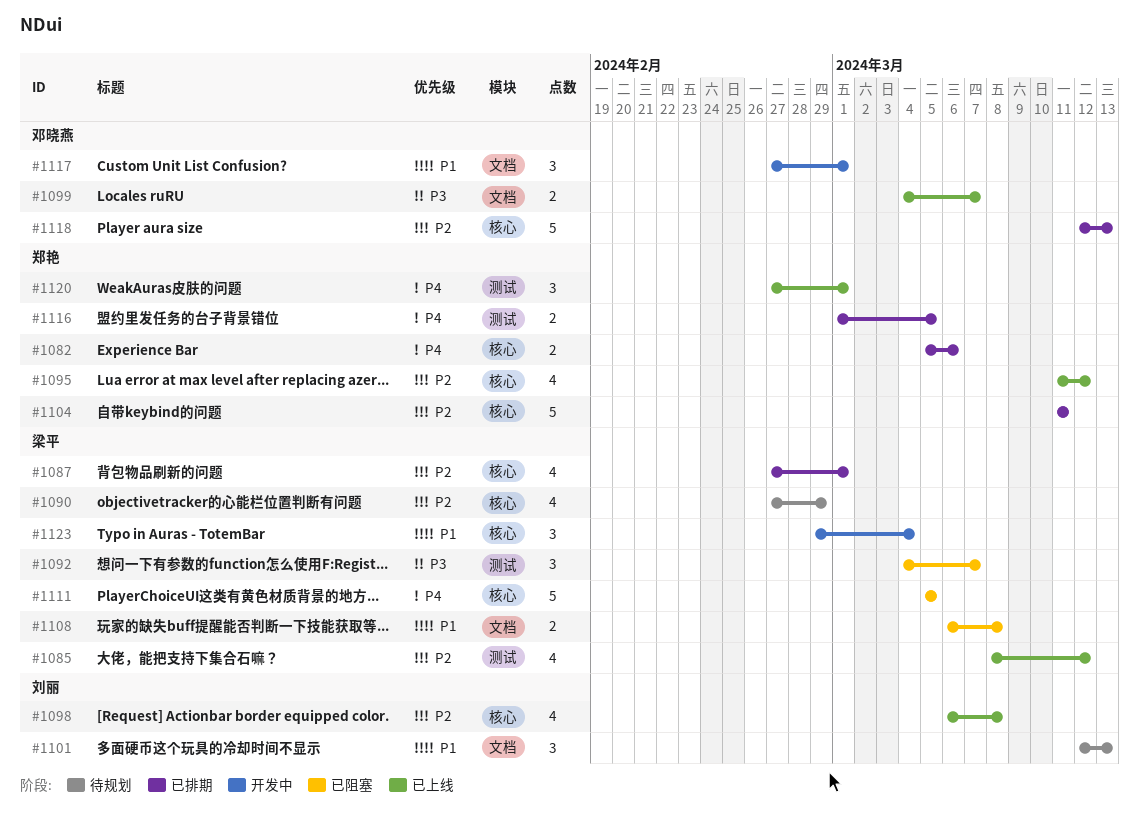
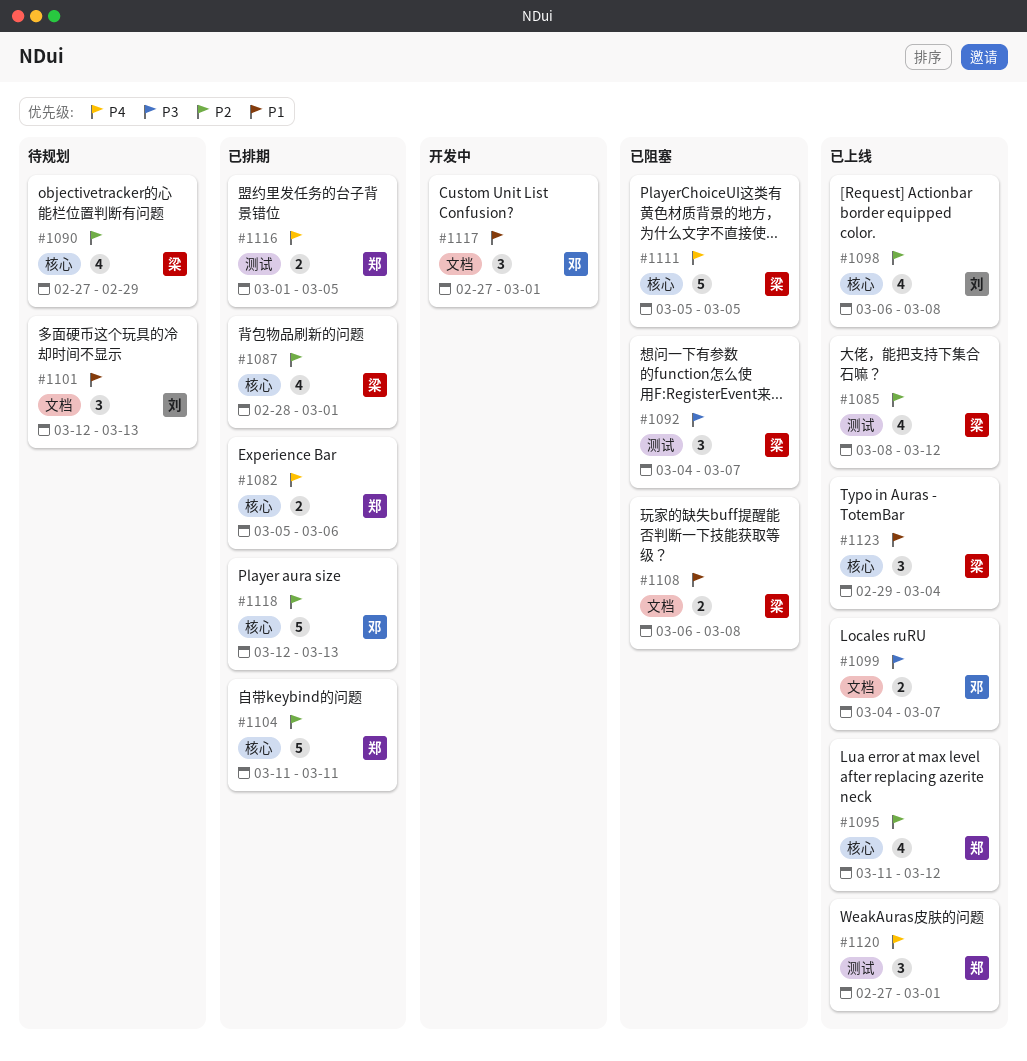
#1087, start: Feb 27 -> Feb 28
#1123, status: 开发中 -> 已上线

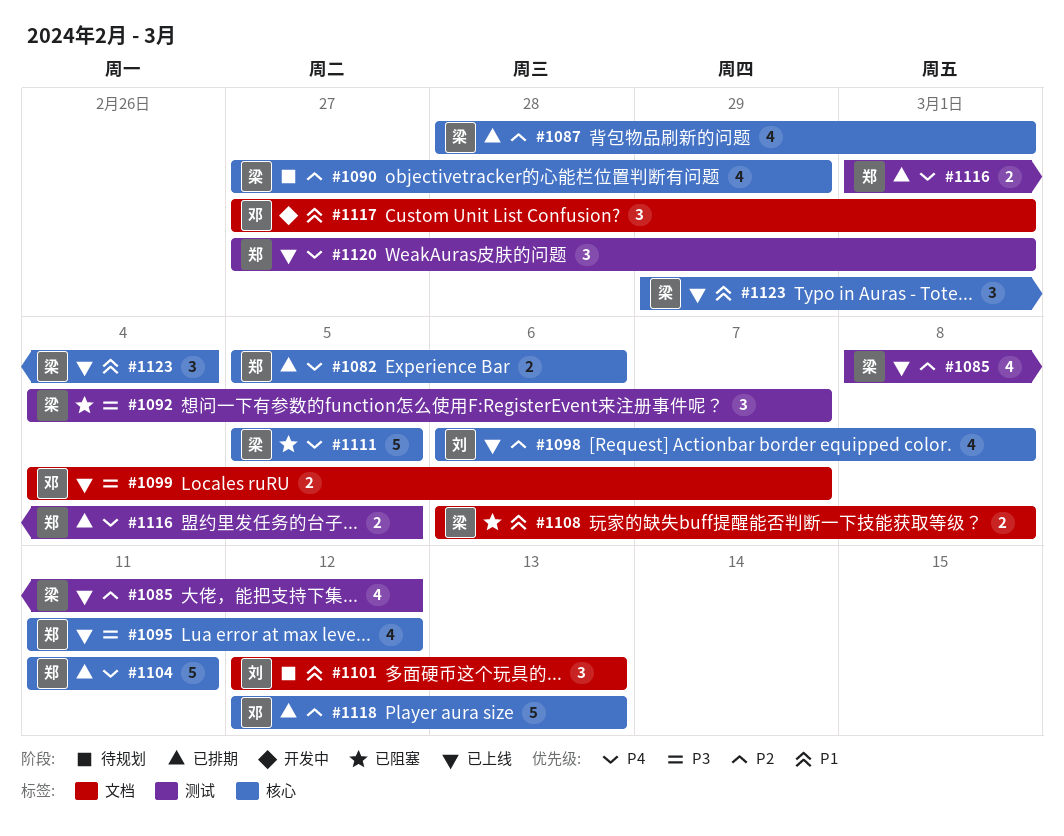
#1095, priority: P2 -> P3
#1104, priority: P2 -> P4

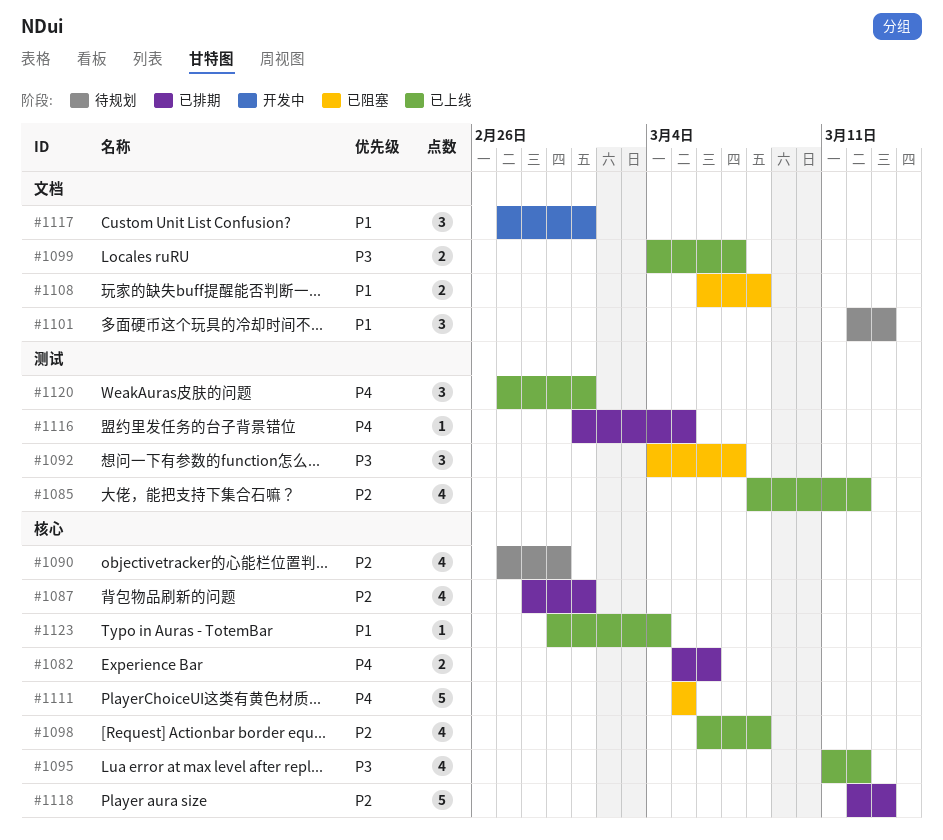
#1104: present -> none
#1116, estimate: 2 -> 1
#1123, estimate: 3 -> 1

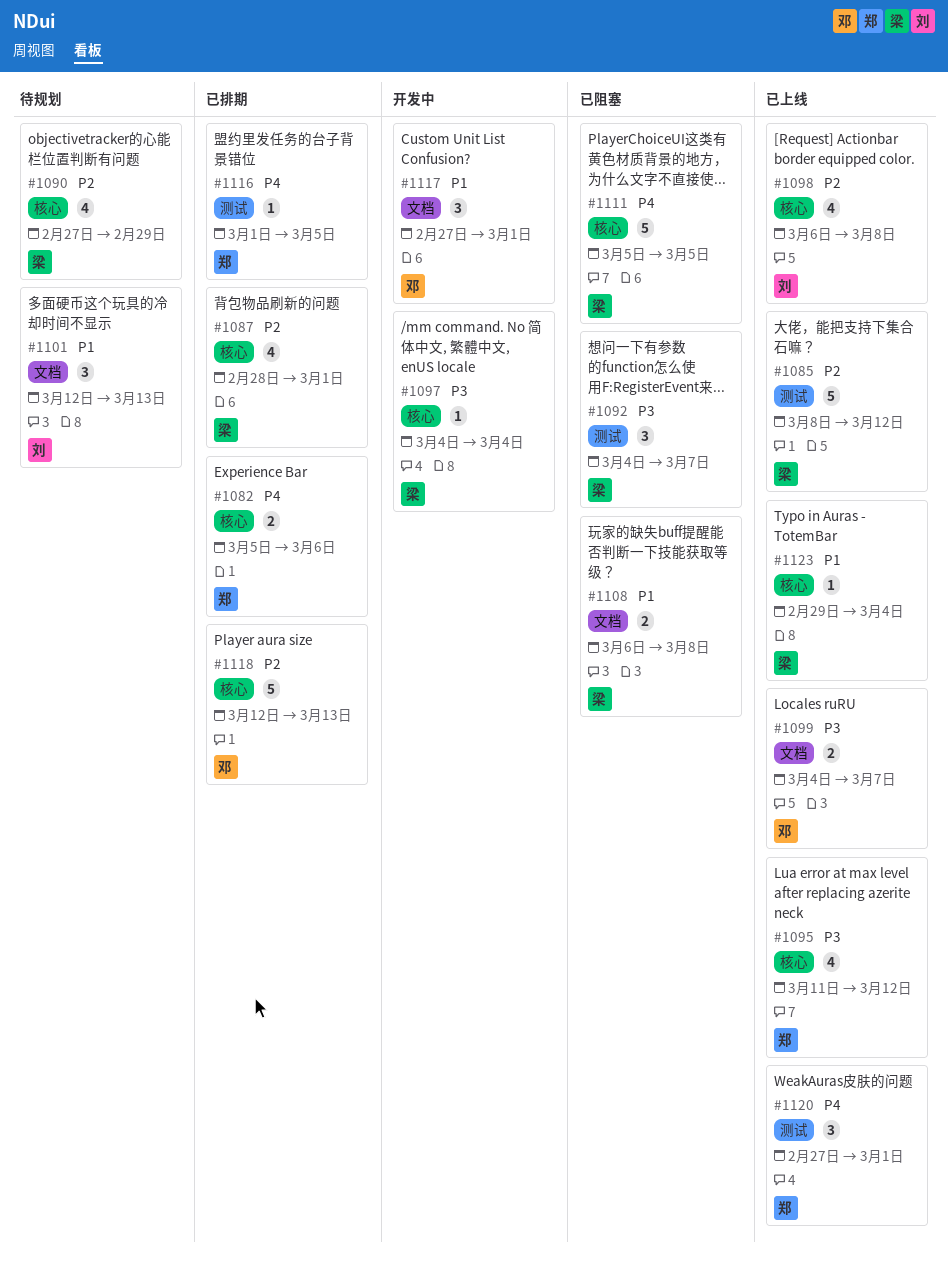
#1085, estimate: 4 -> 5
#1097: none -> present

